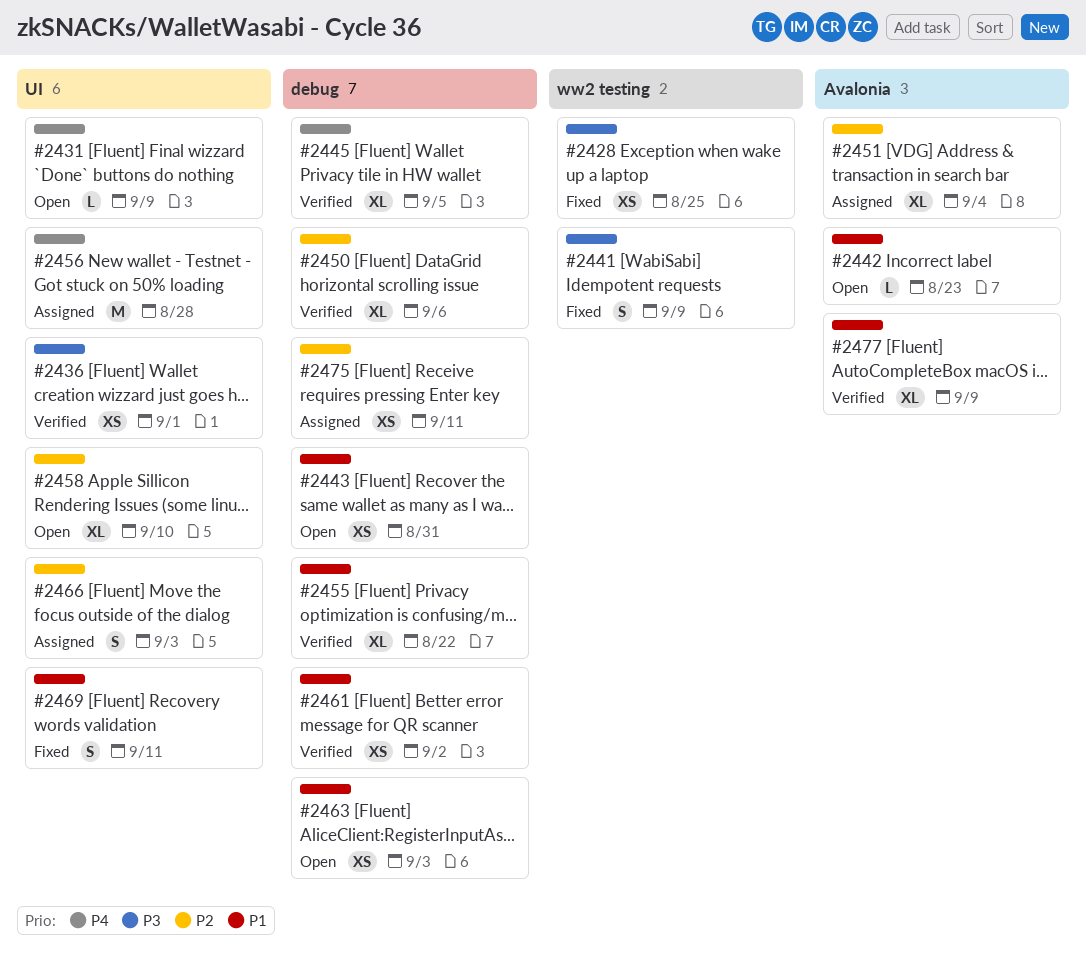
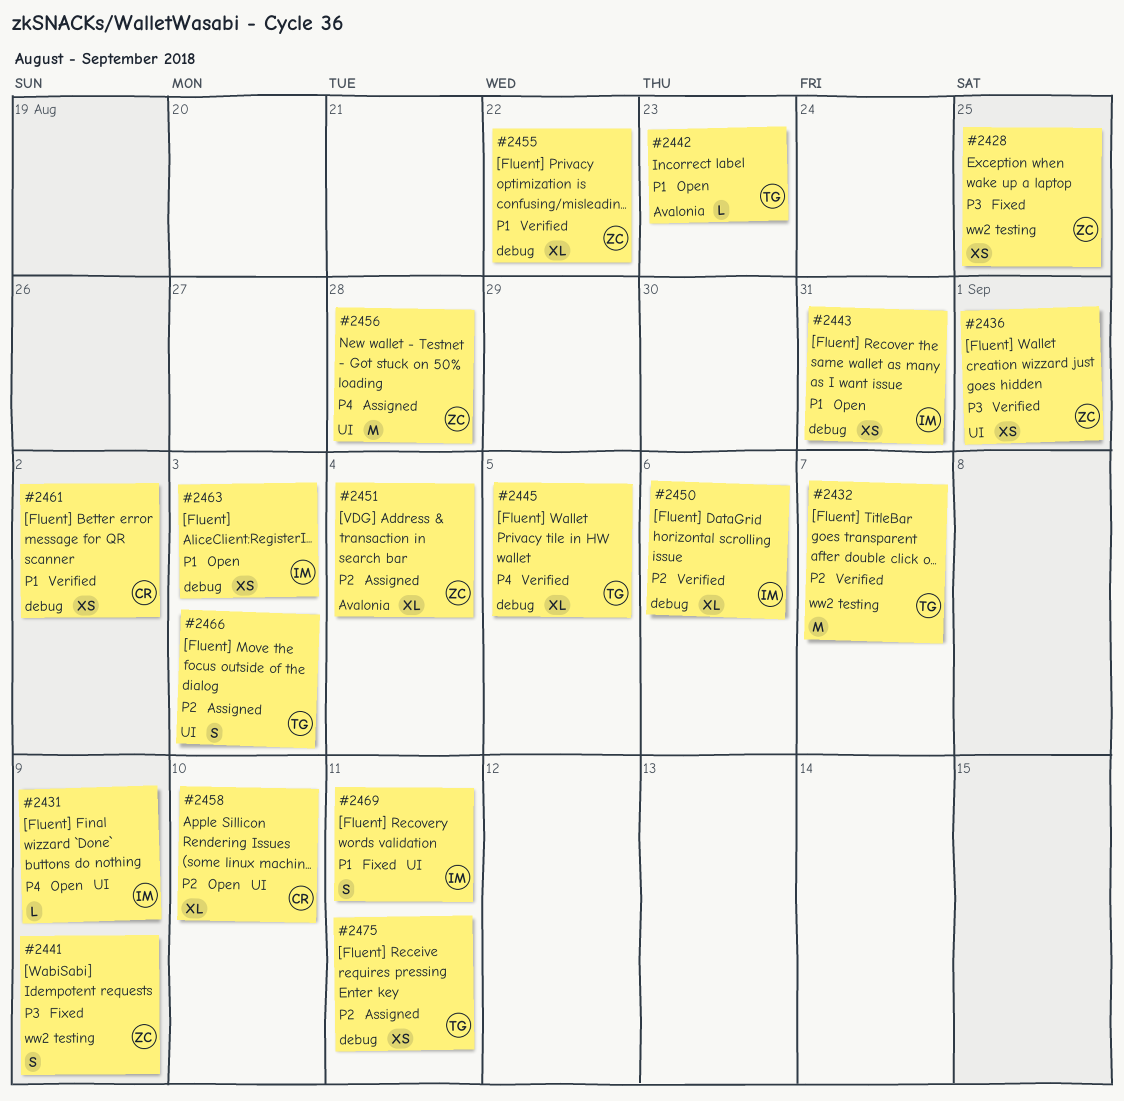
#2432: none -> present
#2477: present -> none

